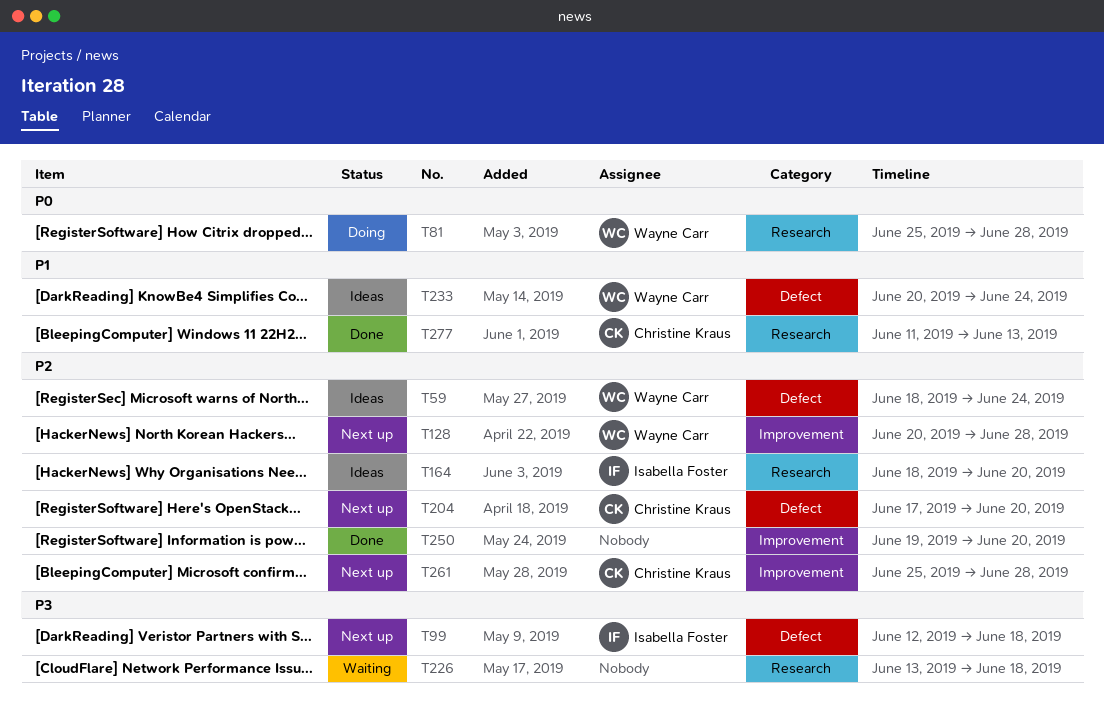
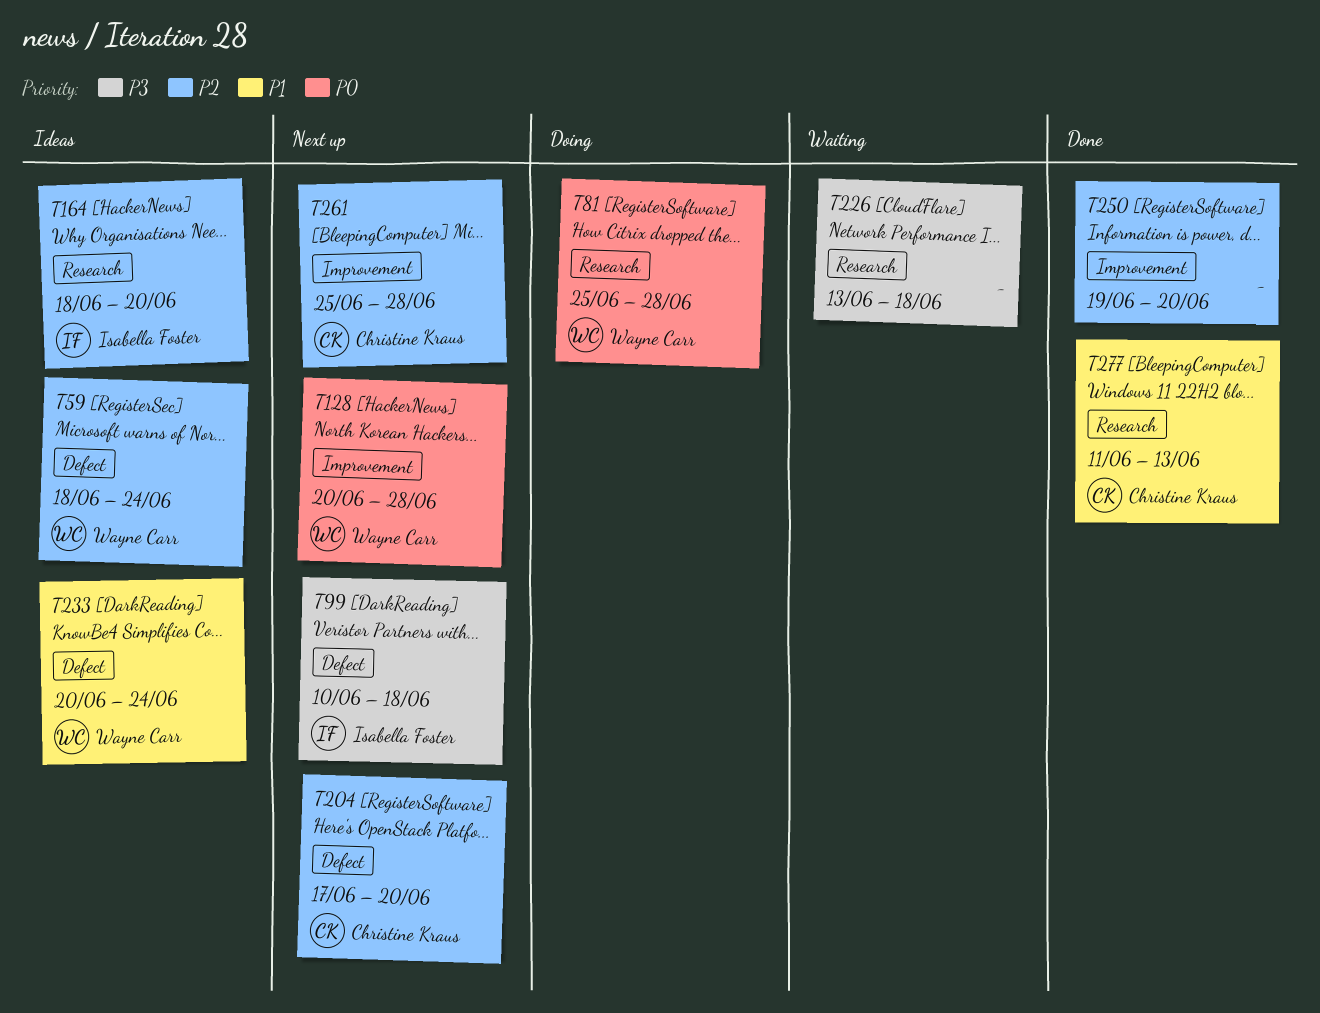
T99, start: Jun 12 -> Jun 10
T128, priority: P2 -> P0

